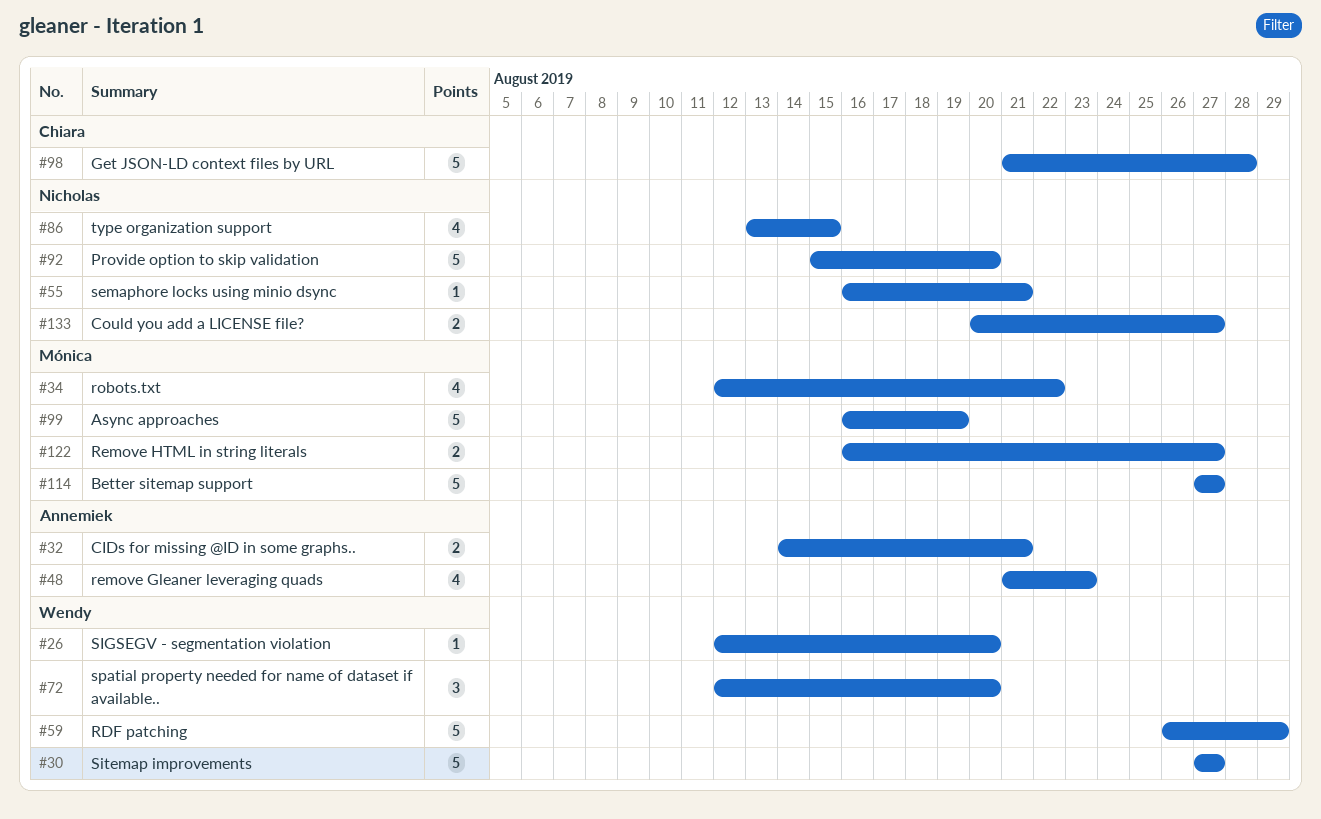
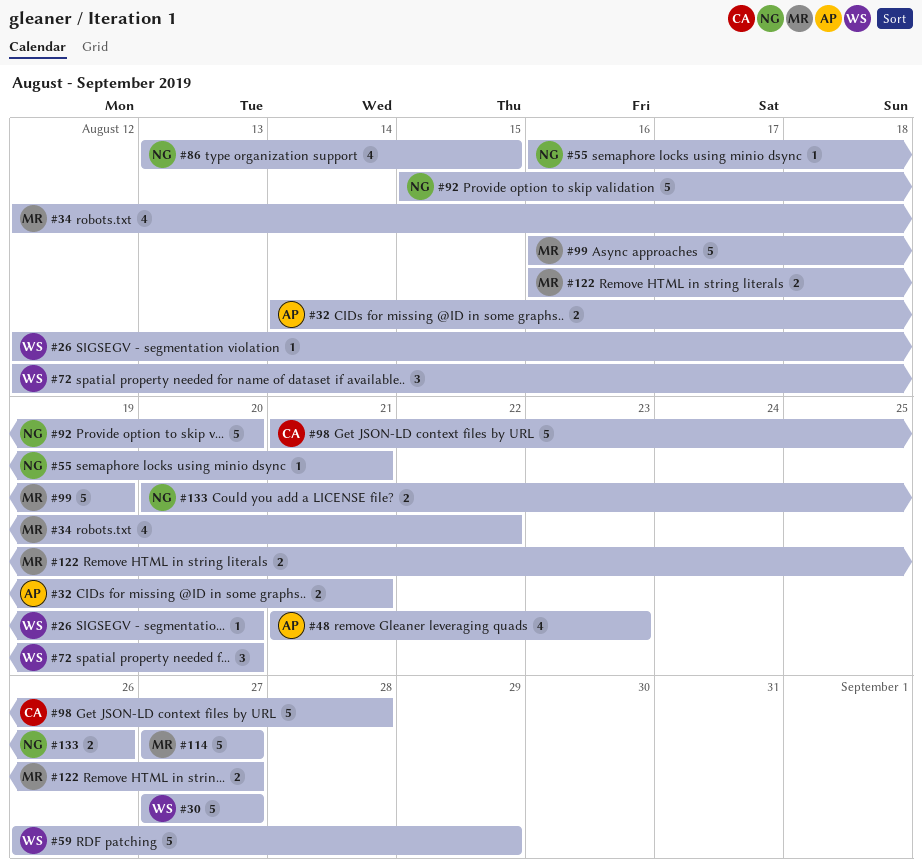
#133, due: Aug 27 -> Aug 26

